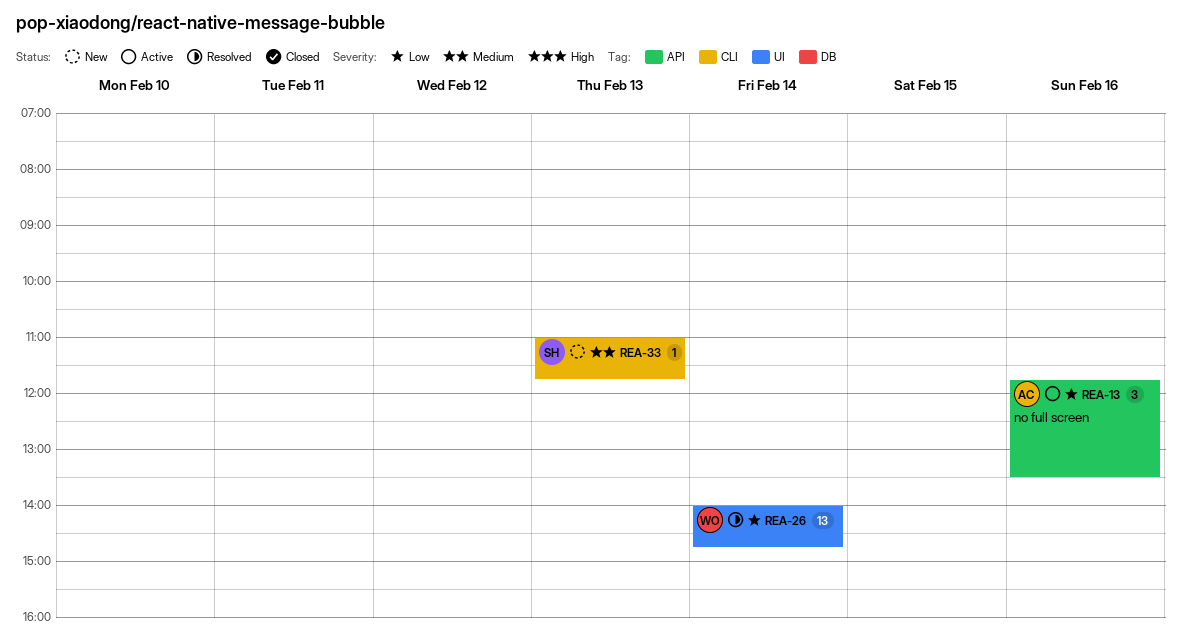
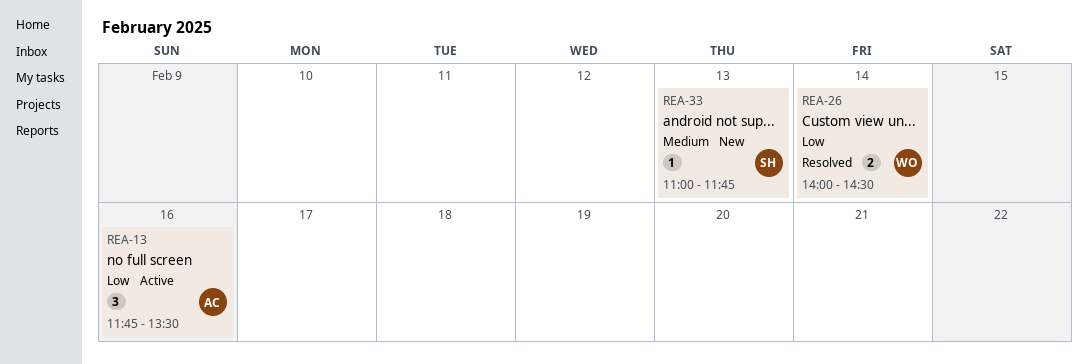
REA-26, estimate: 13 -> 2
REA-26, ends: 14:45 -> 14:30

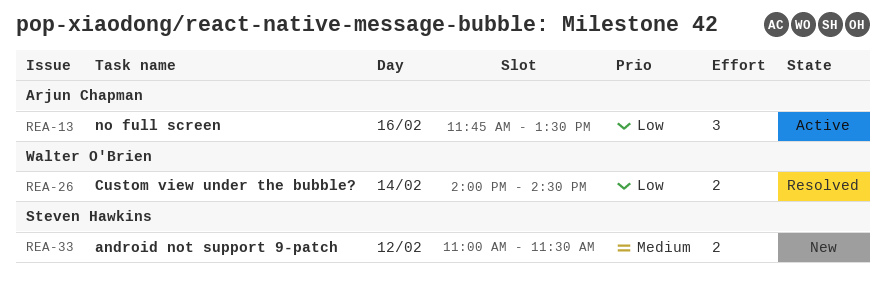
REA-33, estimate: 1 -> 2
REA-33, day: Feb 13 -> Feb 12
REA-33, ends: 11:45 -> 11:30

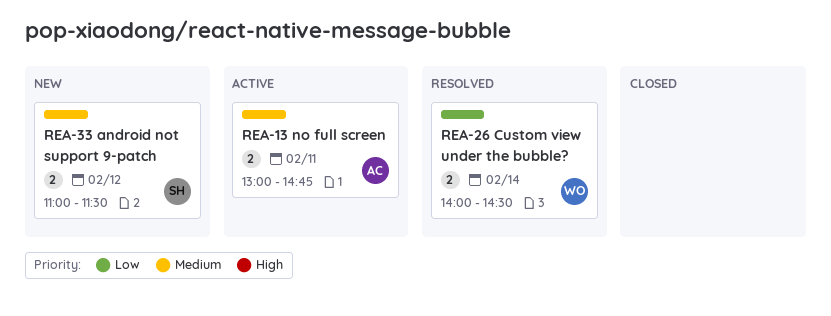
REA-13, priority: Low -> Medium
REA-13, estimate: 3 -> 2
REA-13, day: Feb 16 -> Feb 11
REA-13, begins: 11:45 -> 13:00
REA-13, ends: 13:30 -> 14:45

